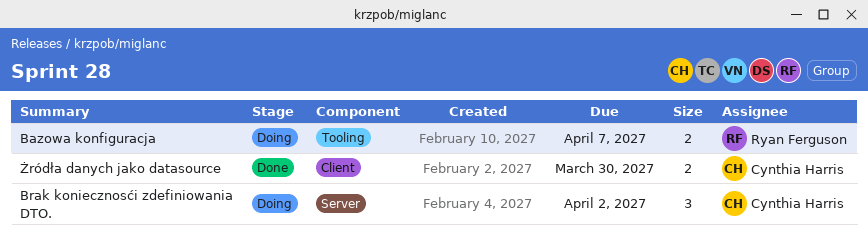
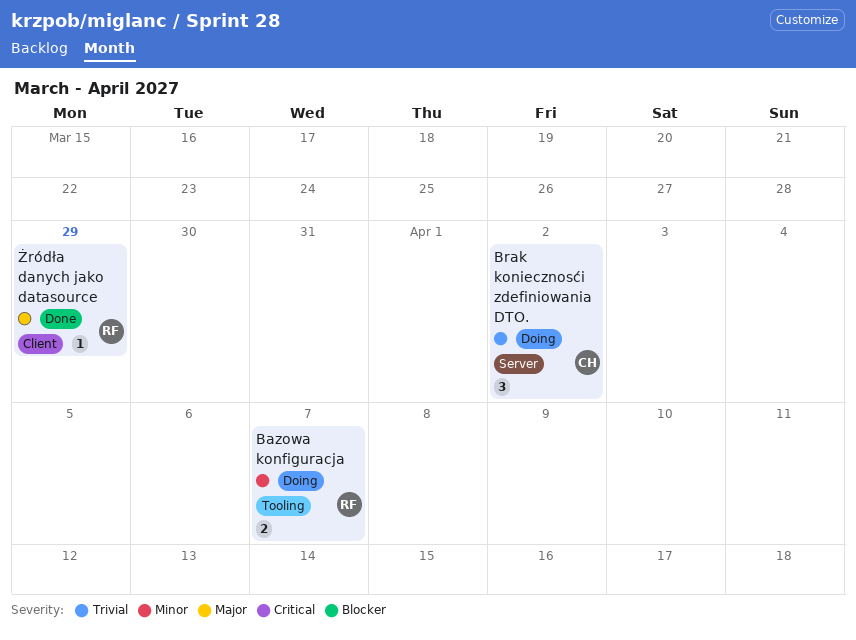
Żródła danych jako datasource, owner: Cynthia Harris -> Ryan Ferguson
Żródła danych jako datasource, estimate: 2 -> 1
Żródła danych jako datasource, due: Mar 30 -> Mar 29

